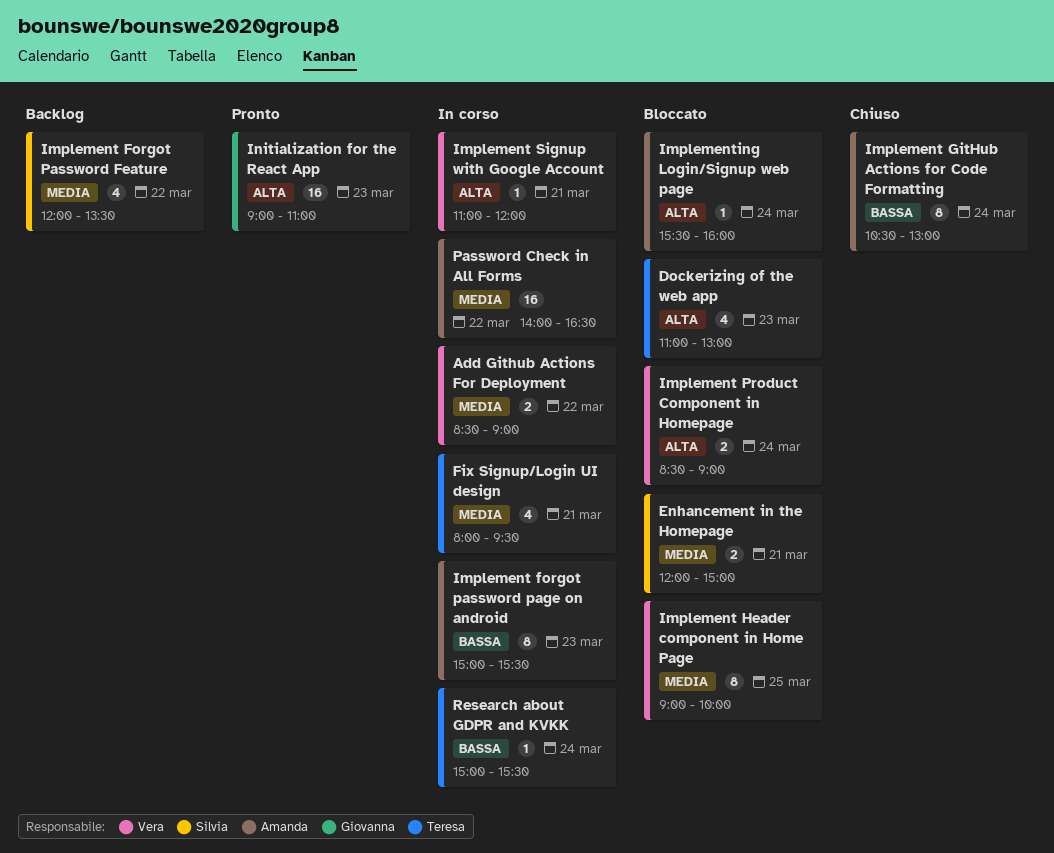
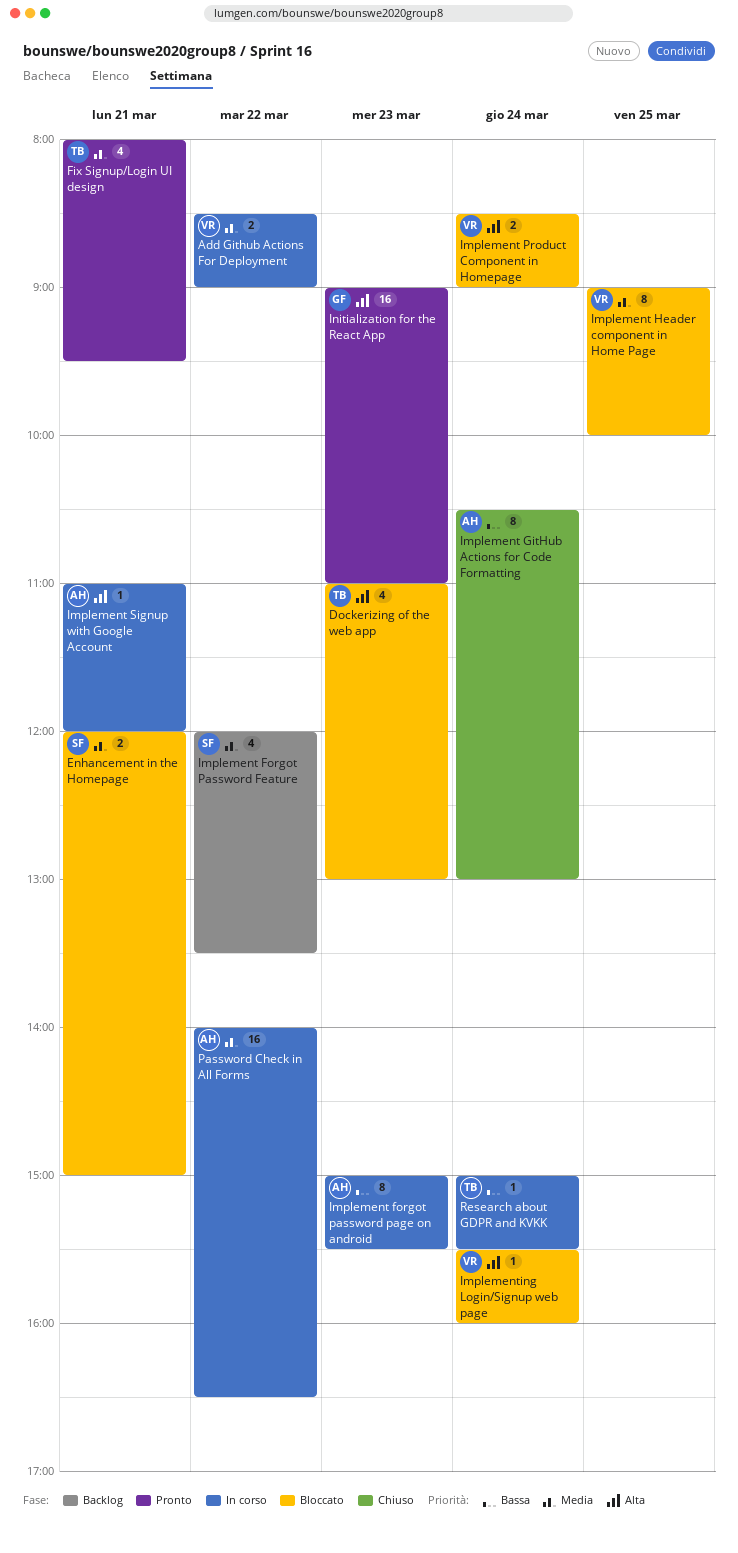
Fix Signup/Login UI design, status: In corso -> Pronto
Implement Signup with Google Account, owner: Vera -> Amanda
Implementing Login/Signup web page, owner: Amanda -> Vera

